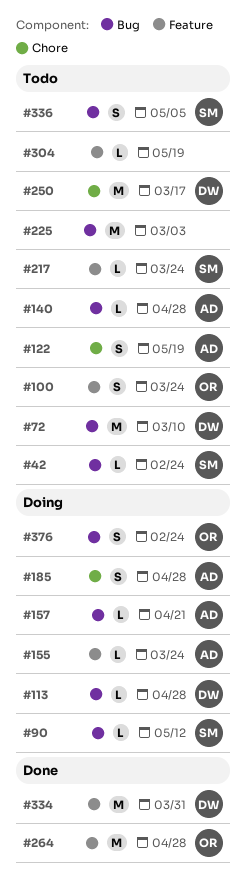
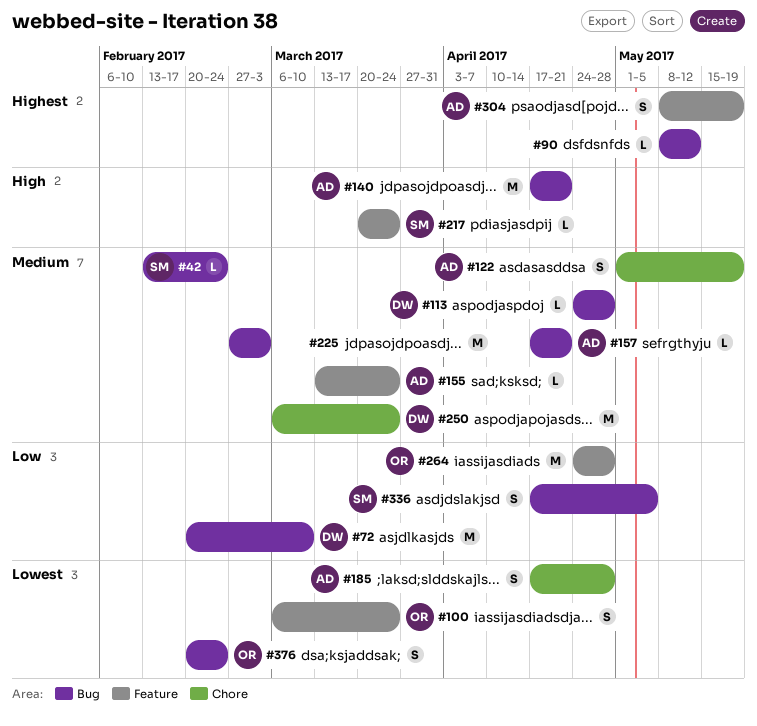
#90, owner: SM -> none
#140, estimate: L -> M
#140, due: Apr 28 -> Apr 21
#250, due: Mar 17 -> Mar 24
#304, owner: none -> AD
#304, estimate: L -> S
#334: present -> none

